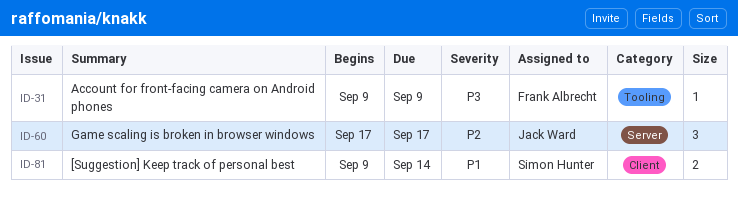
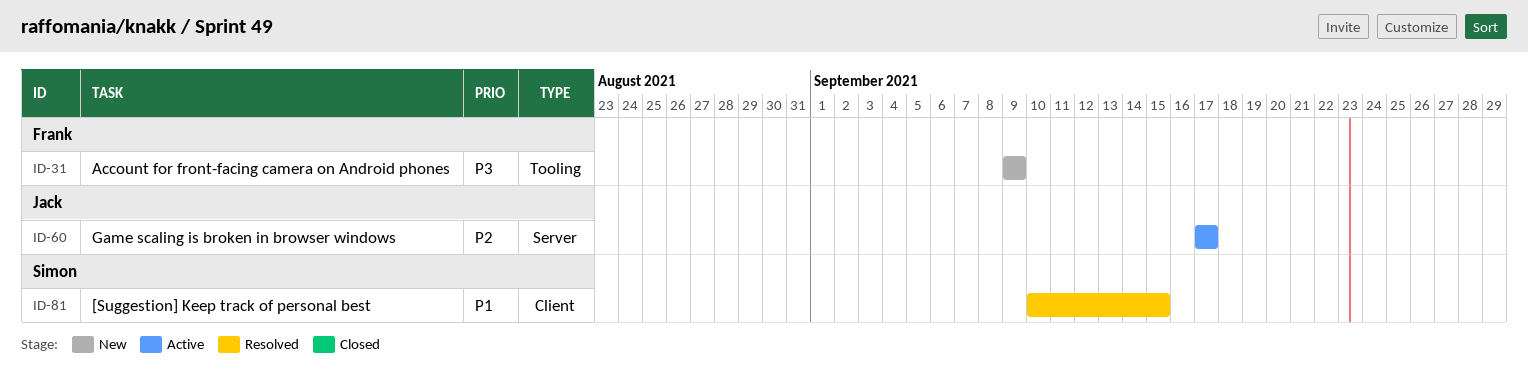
ID-81, start: Sep 9 -> Sep 10
ID-81, due: Sep 14 -> Sep 15

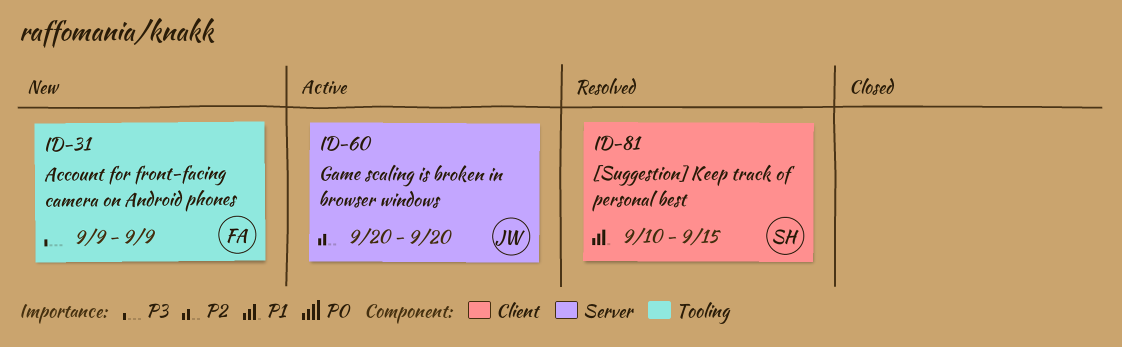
ID-60, start: Sep 17 -> Sep 20
ID-60, due: Sep 17 -> Sep 20

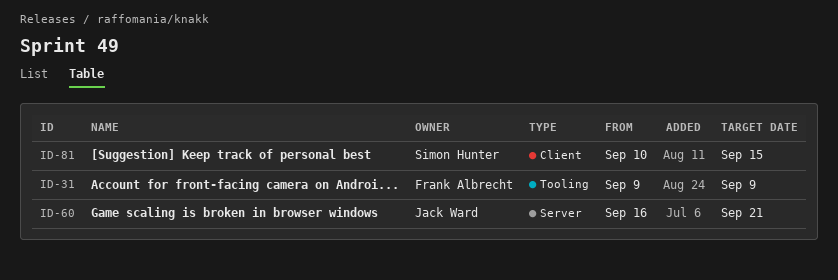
ID-60, start: Sep 20 -> Sep 16
ID-60, due: Sep 20 -> Sep 21

